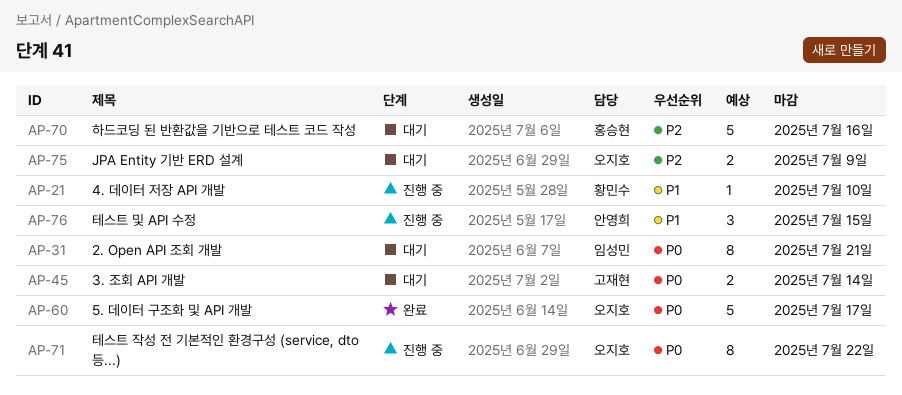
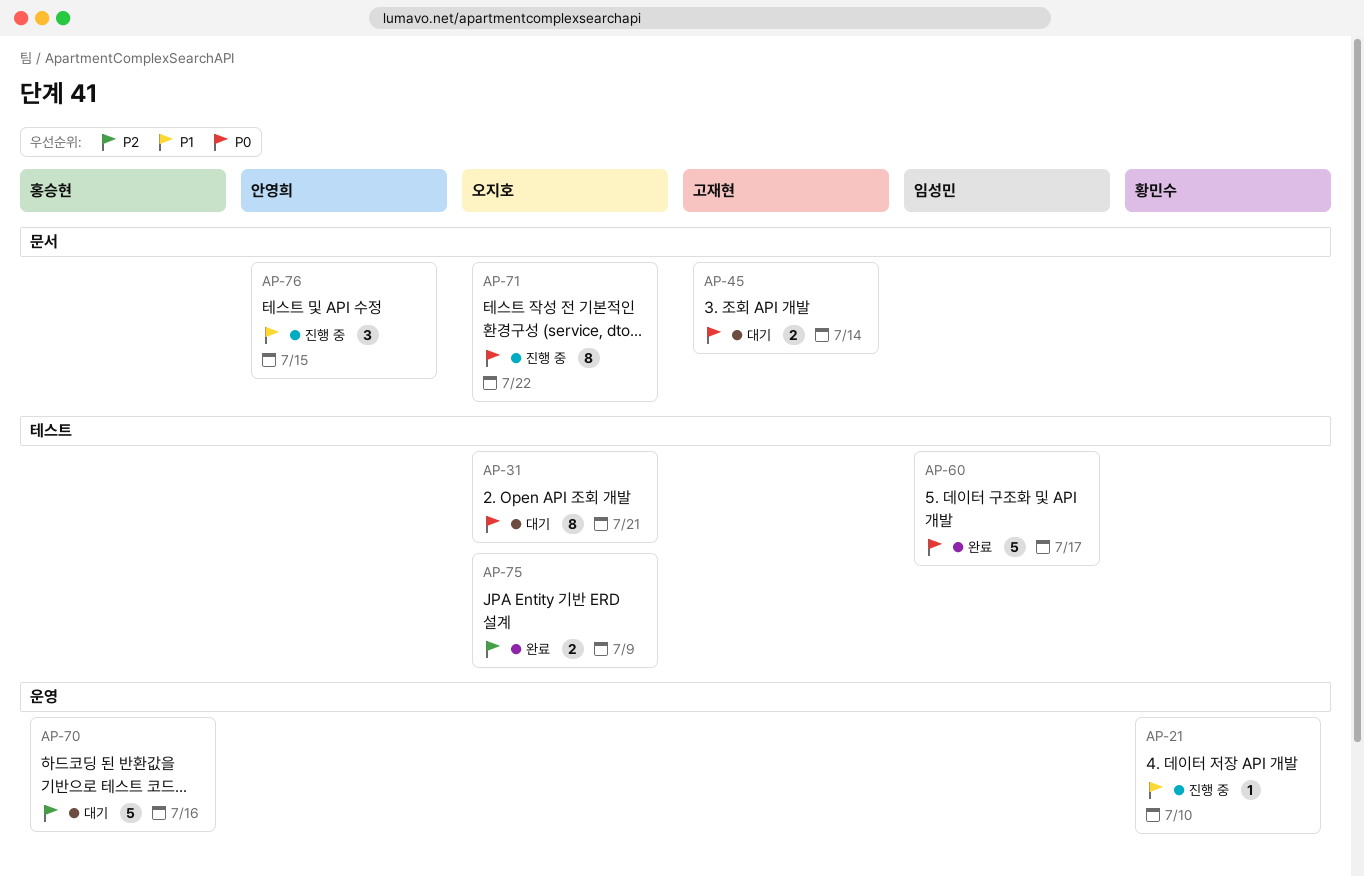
AP-31, owner: 임성민 -> 오지호
AP-60, owner: 오지호 -> 임성민
AP-75, status: 대기 -> 완료

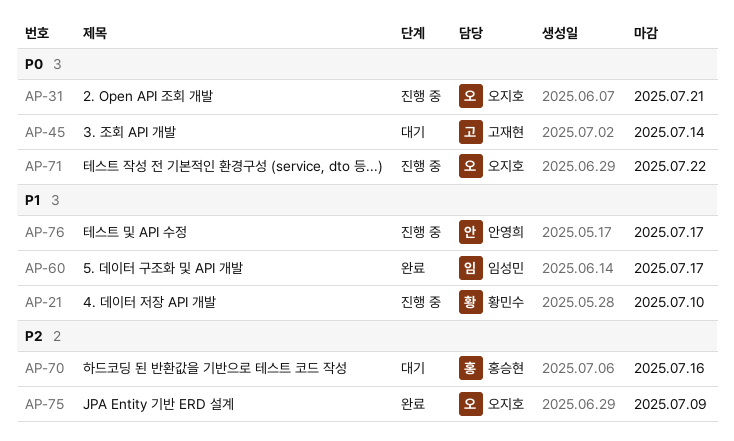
AP-31, status: 대기 -> 진행 중
AP-60, priority: P0 -> P1
AP-76, due: Jul 15 -> Jul 17

